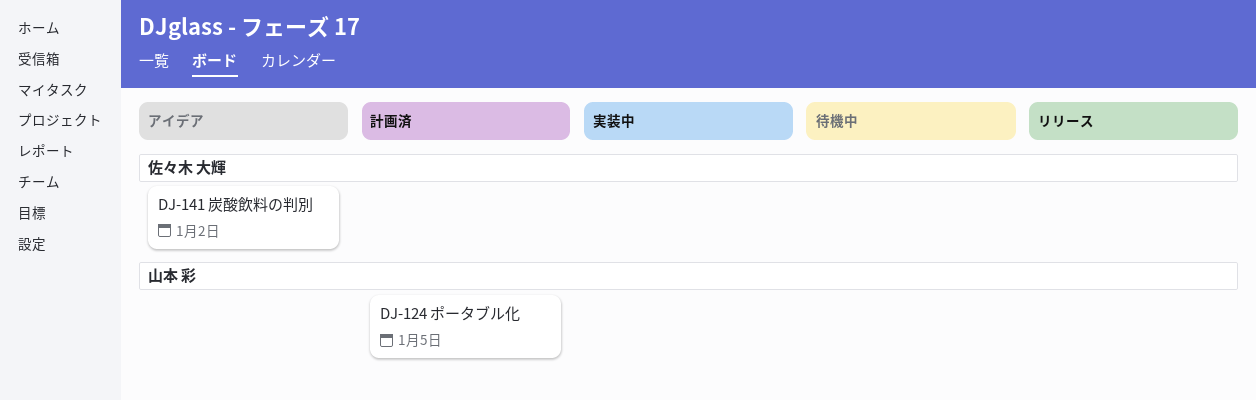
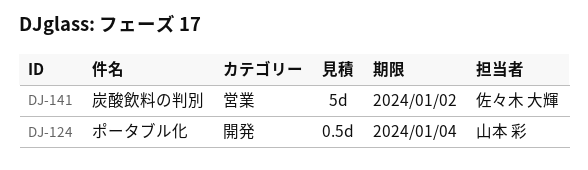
DJ-124, due: Jan 5 -> Jan 4

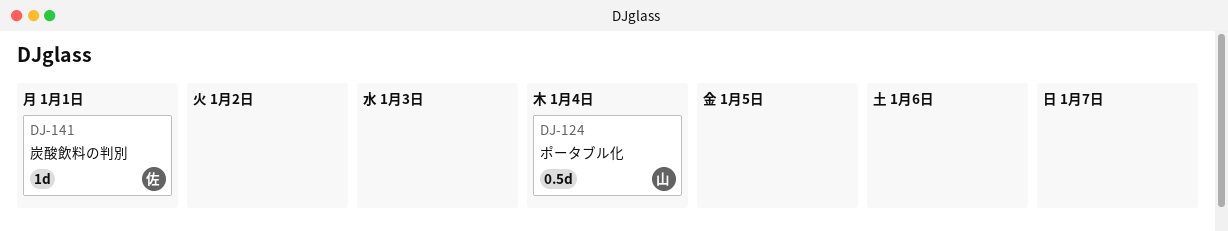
DJ-141, estimate: 5d -> 1d
DJ-141, due: Jan 2 -> Jan 1

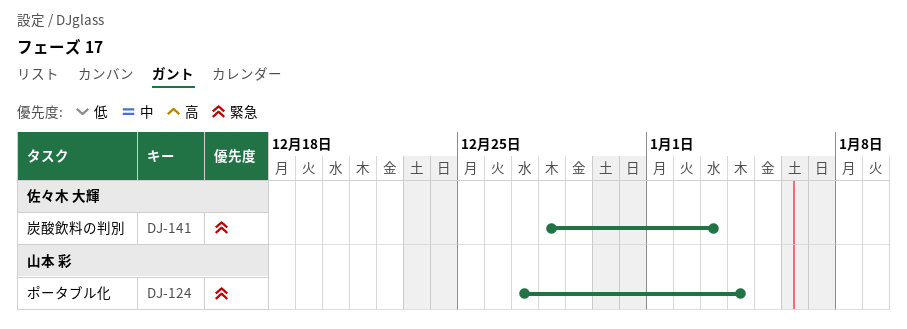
DJ-141, due: Jan 1 -> Jan 3

